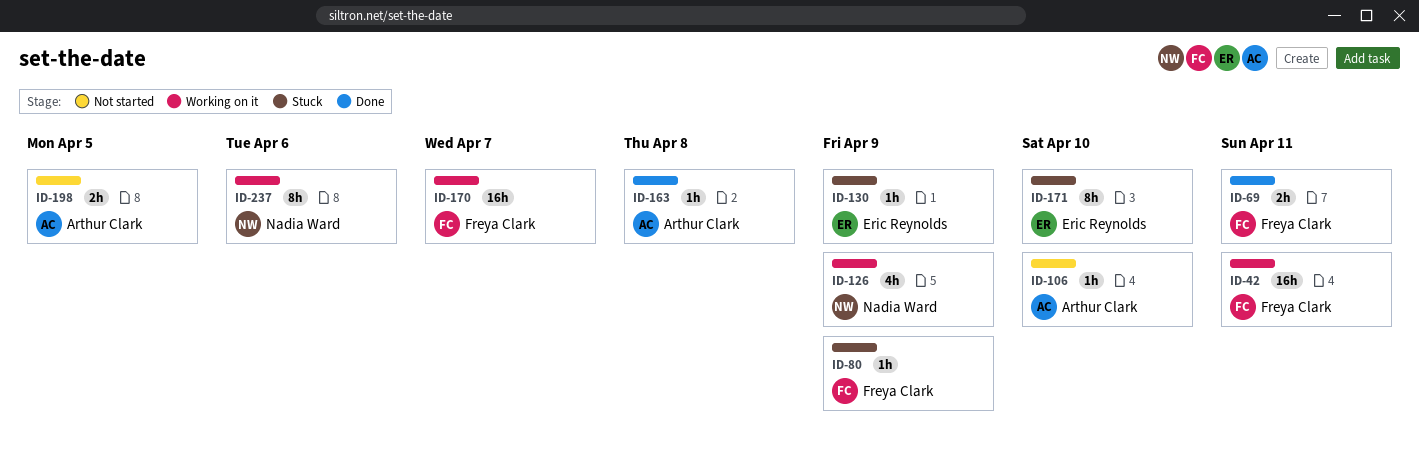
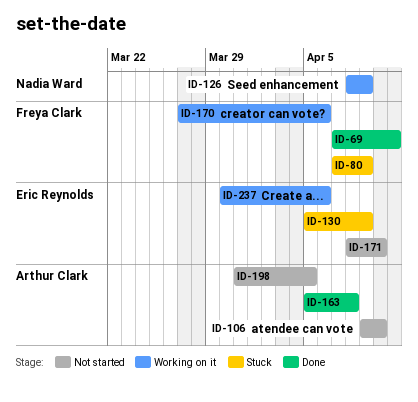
ID-42: present -> none
ID-170, due: Apr 7 -> Apr 6
ID-171, status: Stuck -> Not started
ID-237, owner: Nadia Ward -> Eric Reynolds

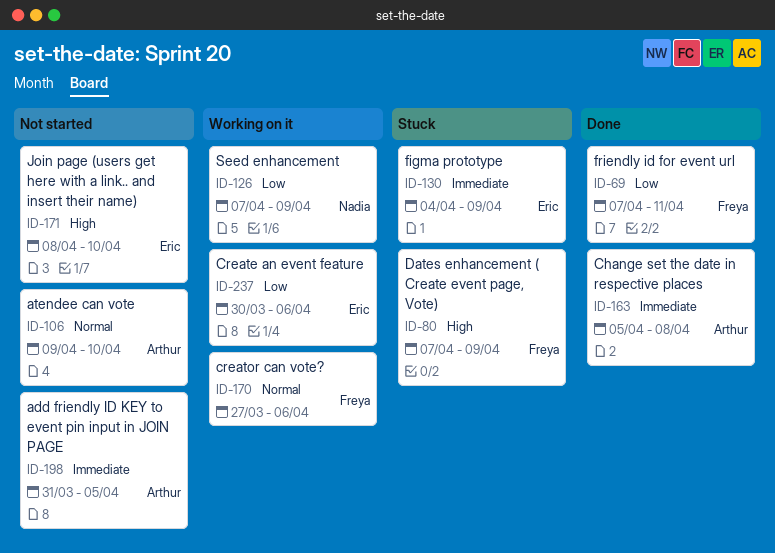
ID-126, start: Apr 8 -> Apr 7
ID-130, start: Apr 5 -> Apr 4

